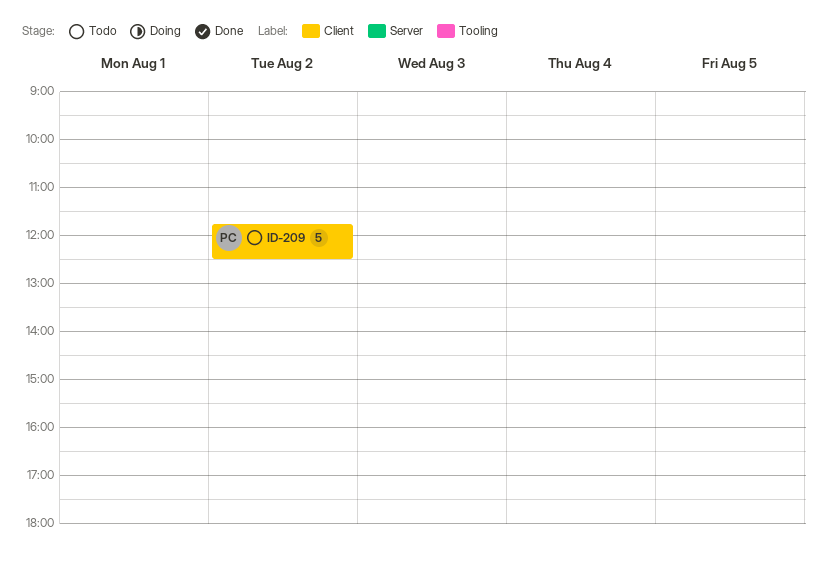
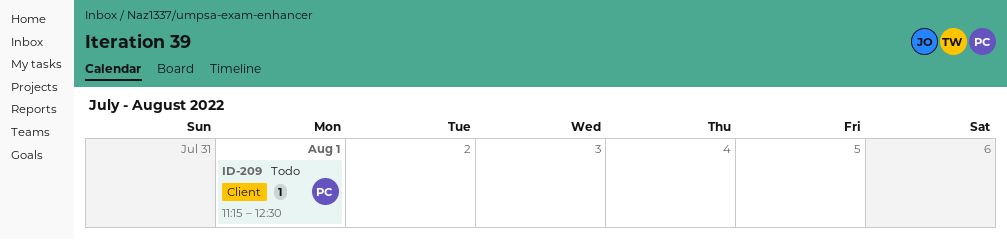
ID-209, estimate: 5 -> 1
ID-209, day: Aug 2 -> Aug 1
ID-209, begins: 11:45 -> 11:15

